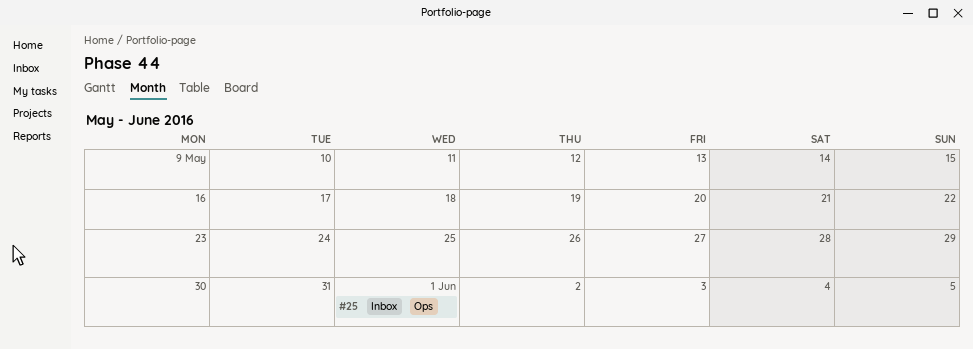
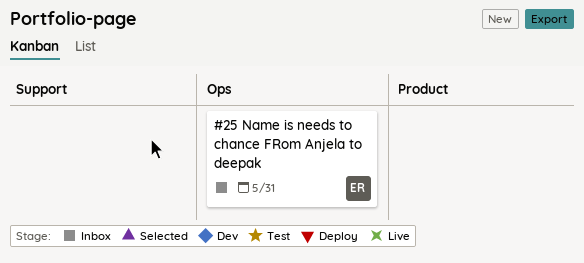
#25, due: Jun 1 -> May 31

